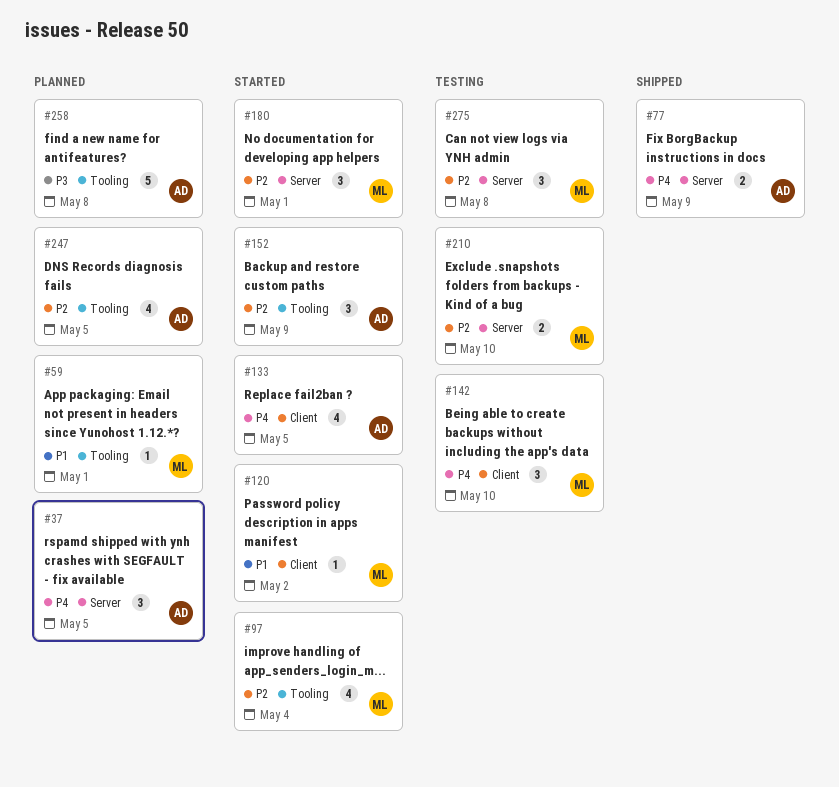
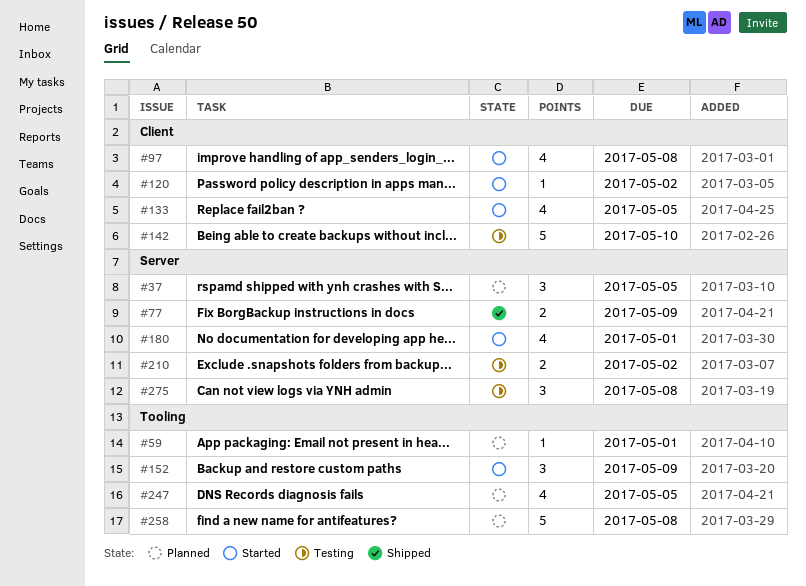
#97, label: Tooling -> Client
#97, due: May 4 -> May 8
#142, estimate: 3 -> 5
#180, estimate: 3 -> 4
#210, due: May 10 -> May 2

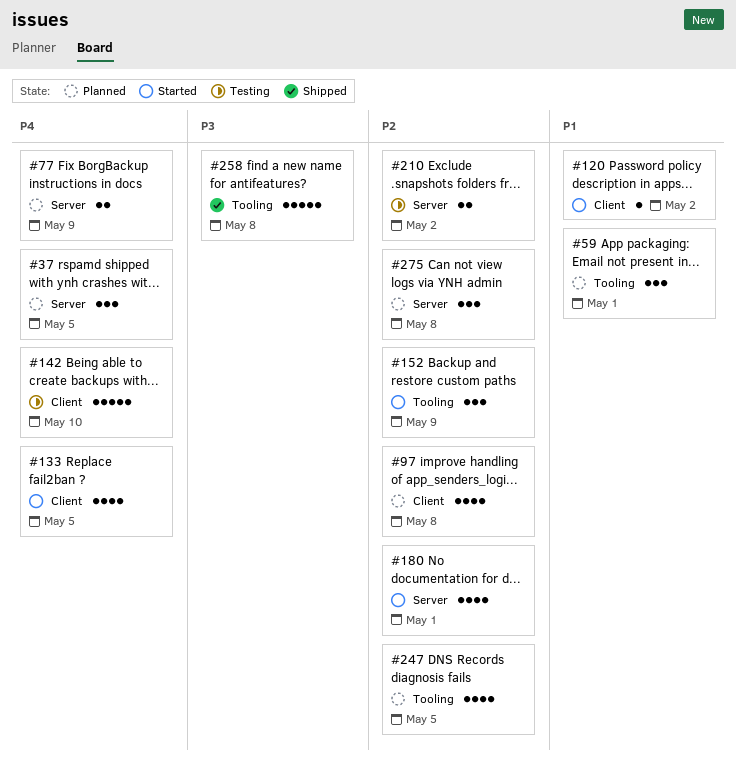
#59, estimate: 1 -> 3
#77, status: Shipped -> Planned
#97, status: Started -> Planned
#258, status: Planned -> Shipped
#275, status: Testing -> Planned

